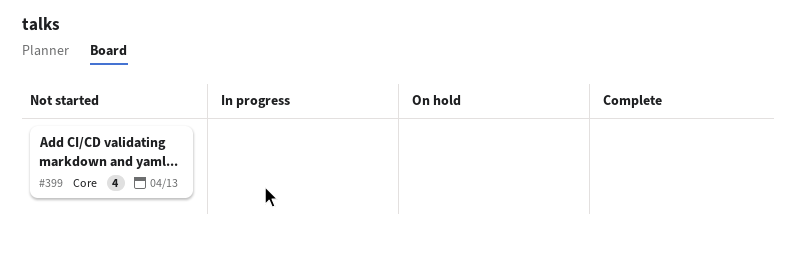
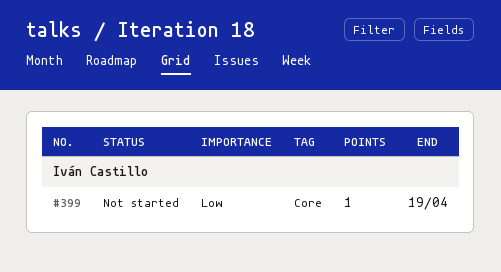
#399, estimate: 4 -> 1
#399, due: Apr 13 -> Apr 19

